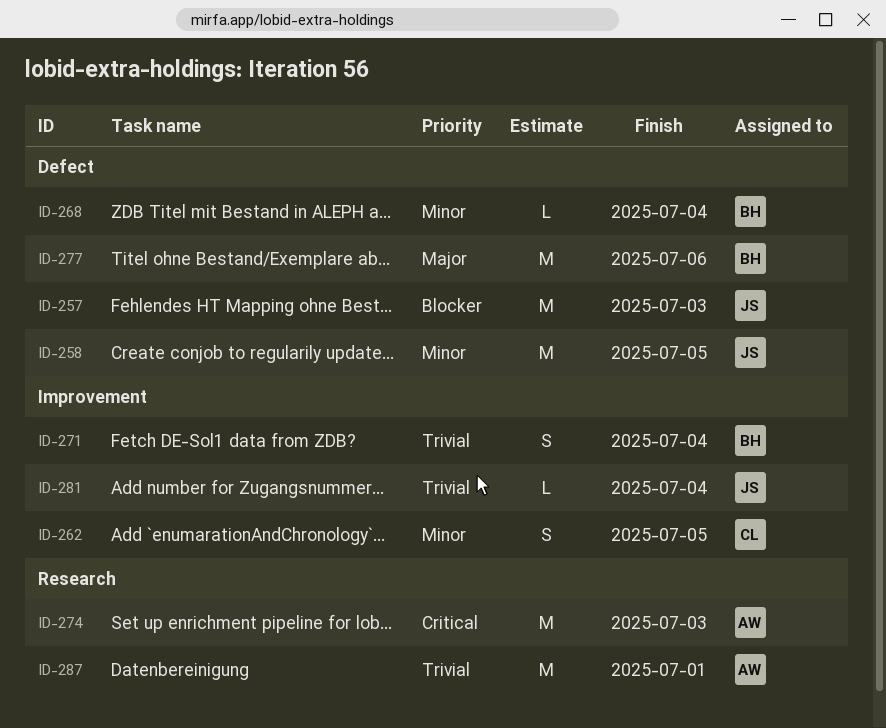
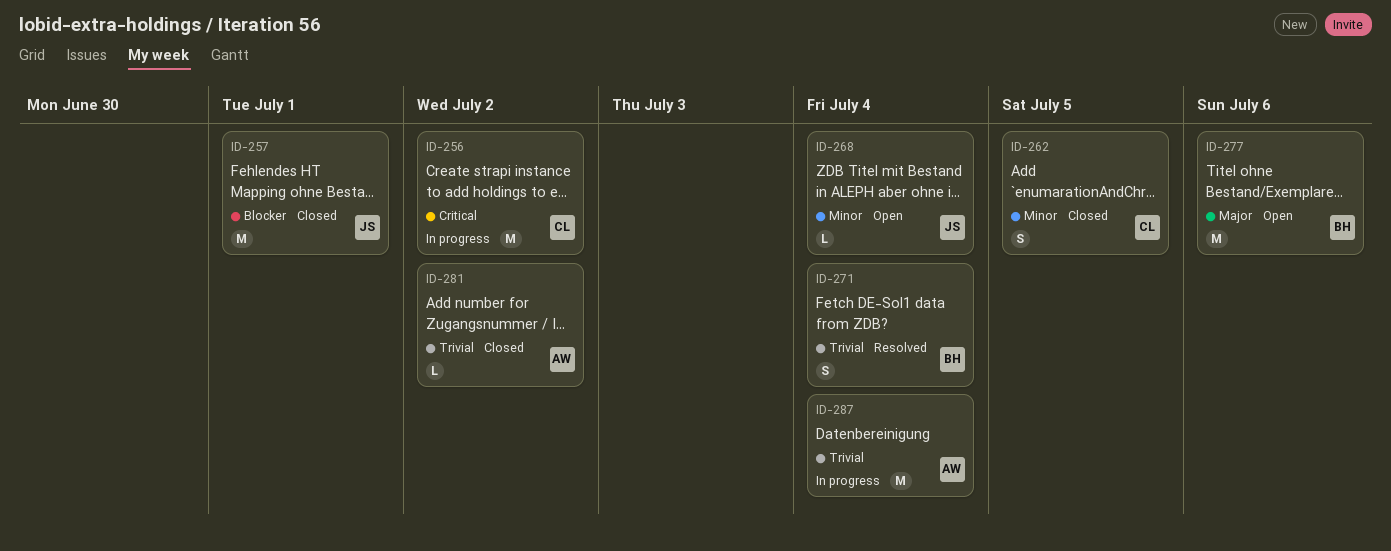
ID-256: none -> present
ID-257, due: Jul 3 -> Jul 1
ID-258: present -> none
ID-268, owner: BH -> JS
ID-274: present -> none
ID-281, owner: JS -> AW
ID-281, due: Jul 4 -> Jul 2
ID-287, due: Jul 1 -> Jul 4

